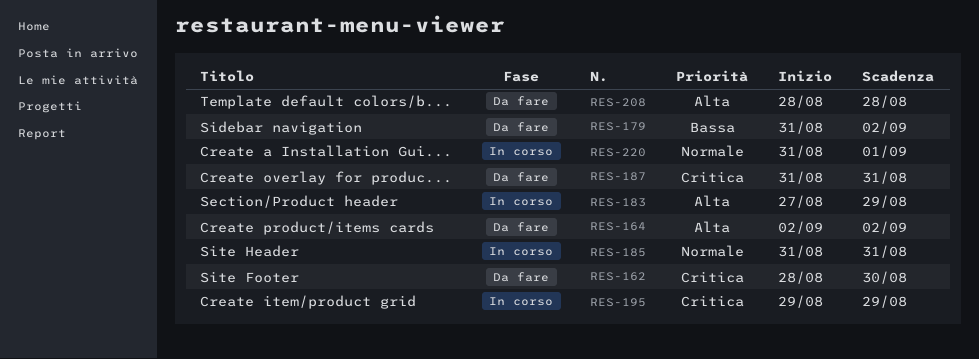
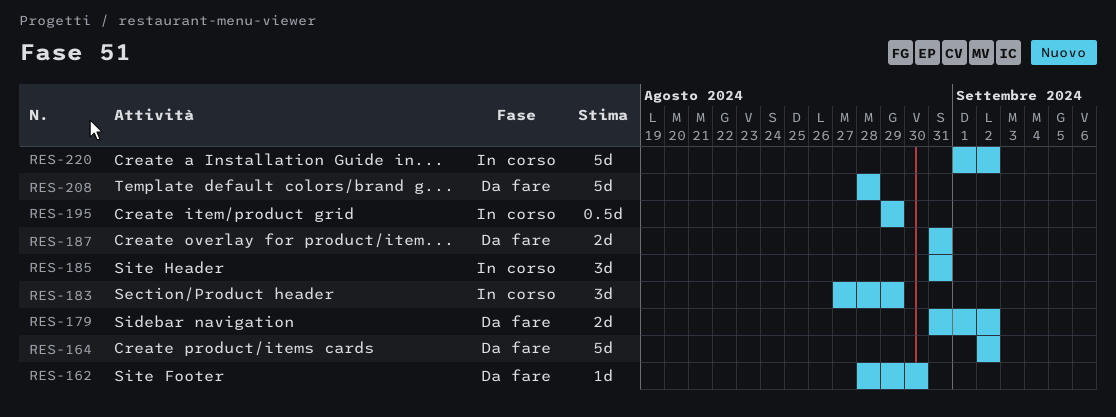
RES-220, start: Aug 31 -> Sep 1
RES-220, due: Sep 1 -> Sep 2

